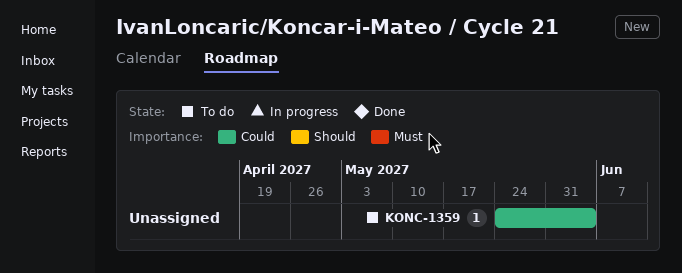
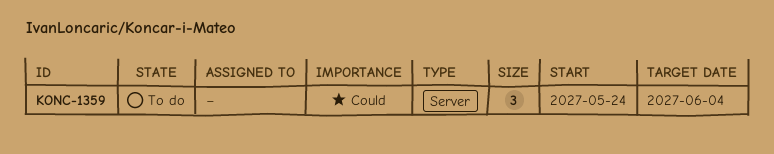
KONC-1359, estimate: 1 -> 3

